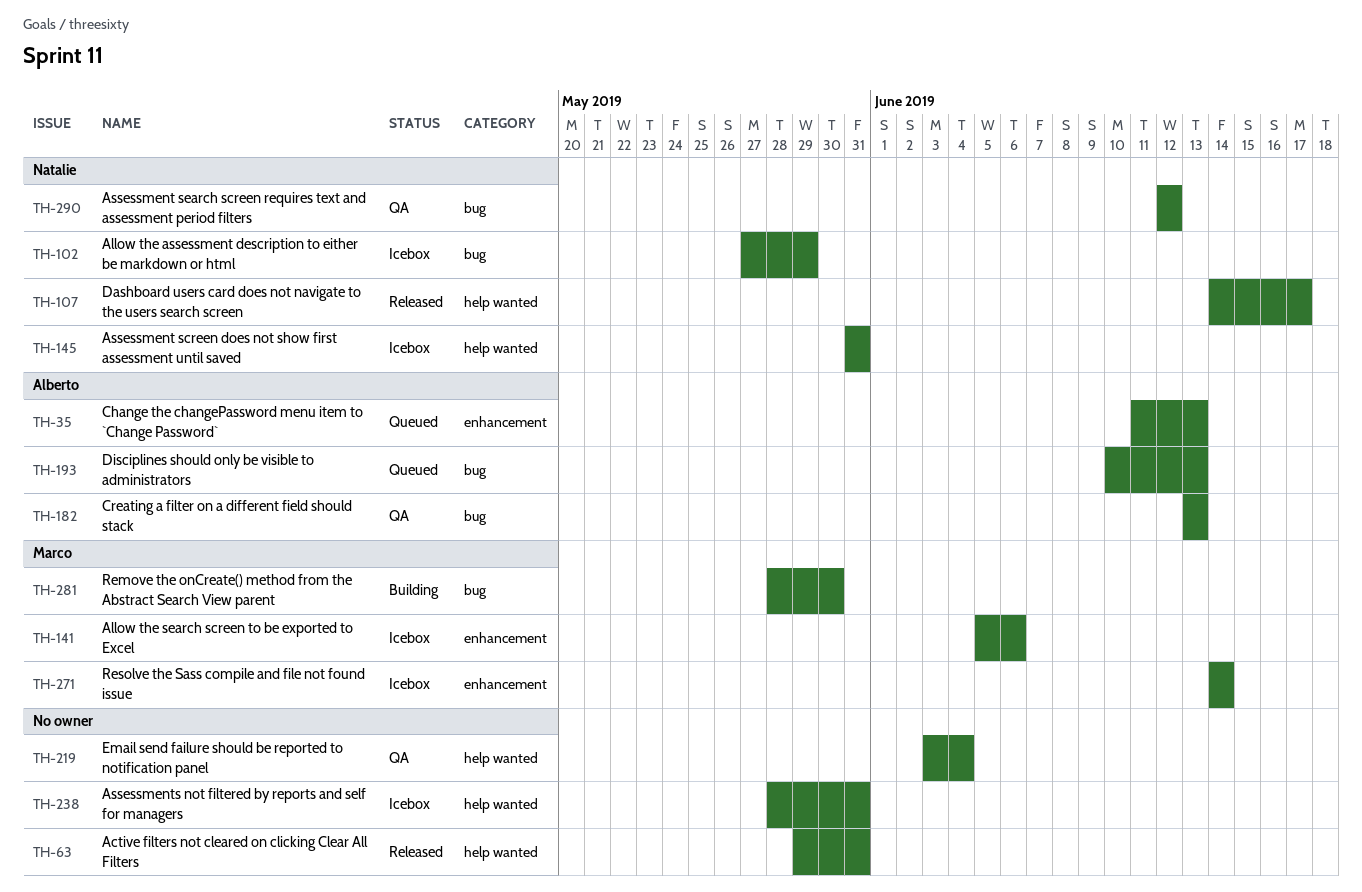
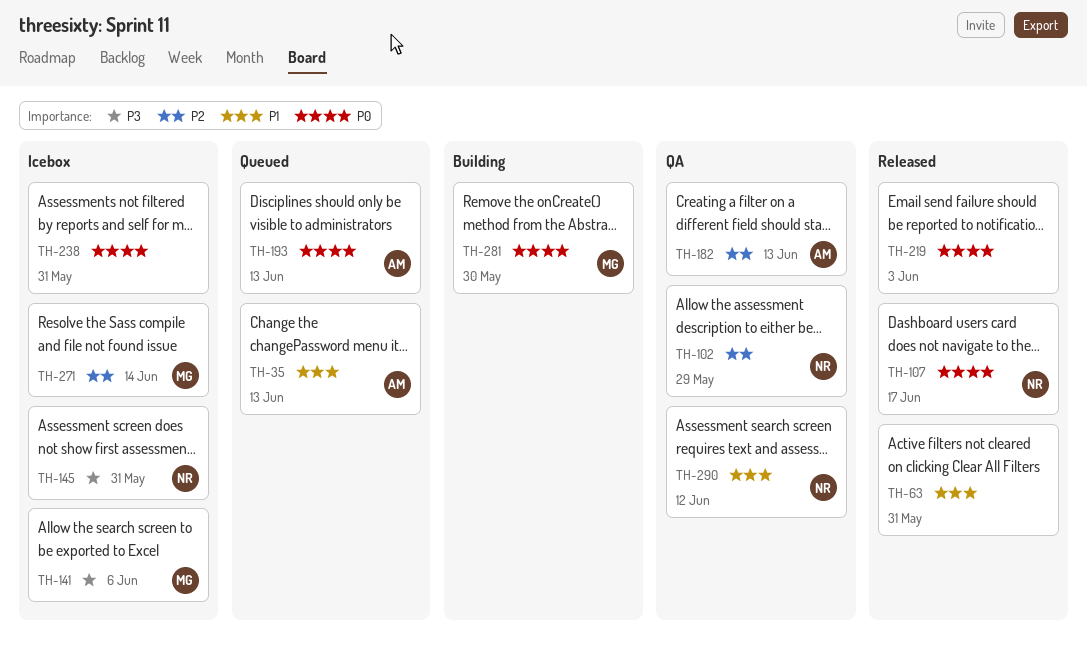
TH-102, status: Icebox -> QA
TH-219, status: QA -> Released
TH-219, due: Jun 4 -> Jun 3

